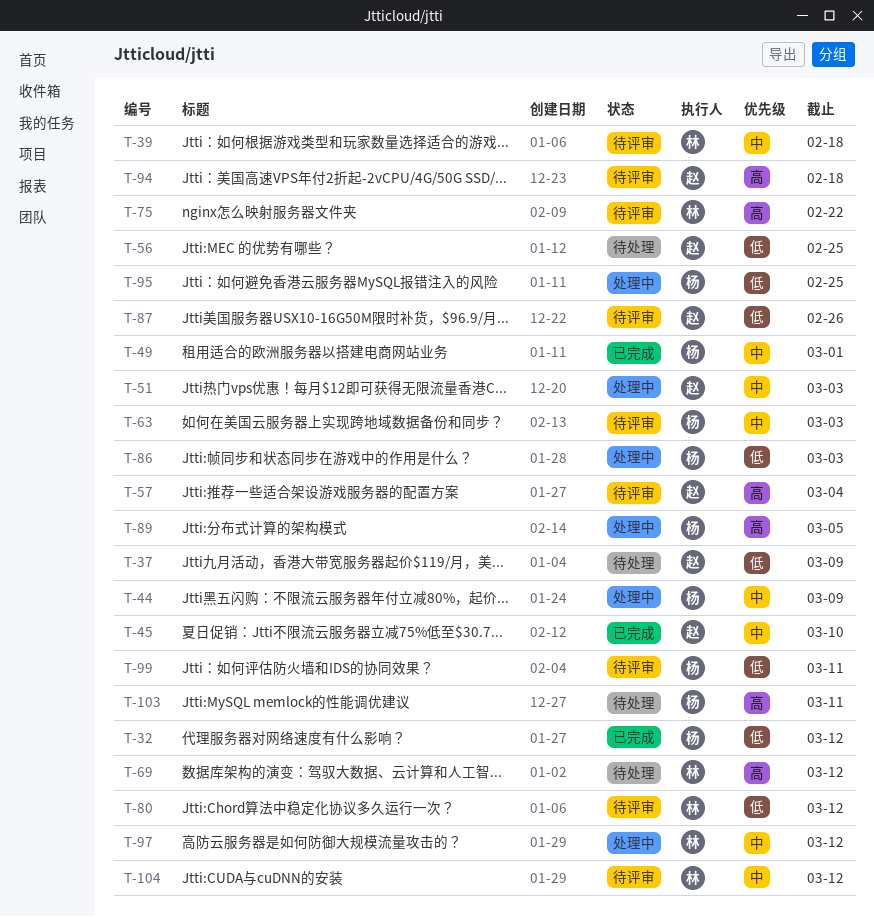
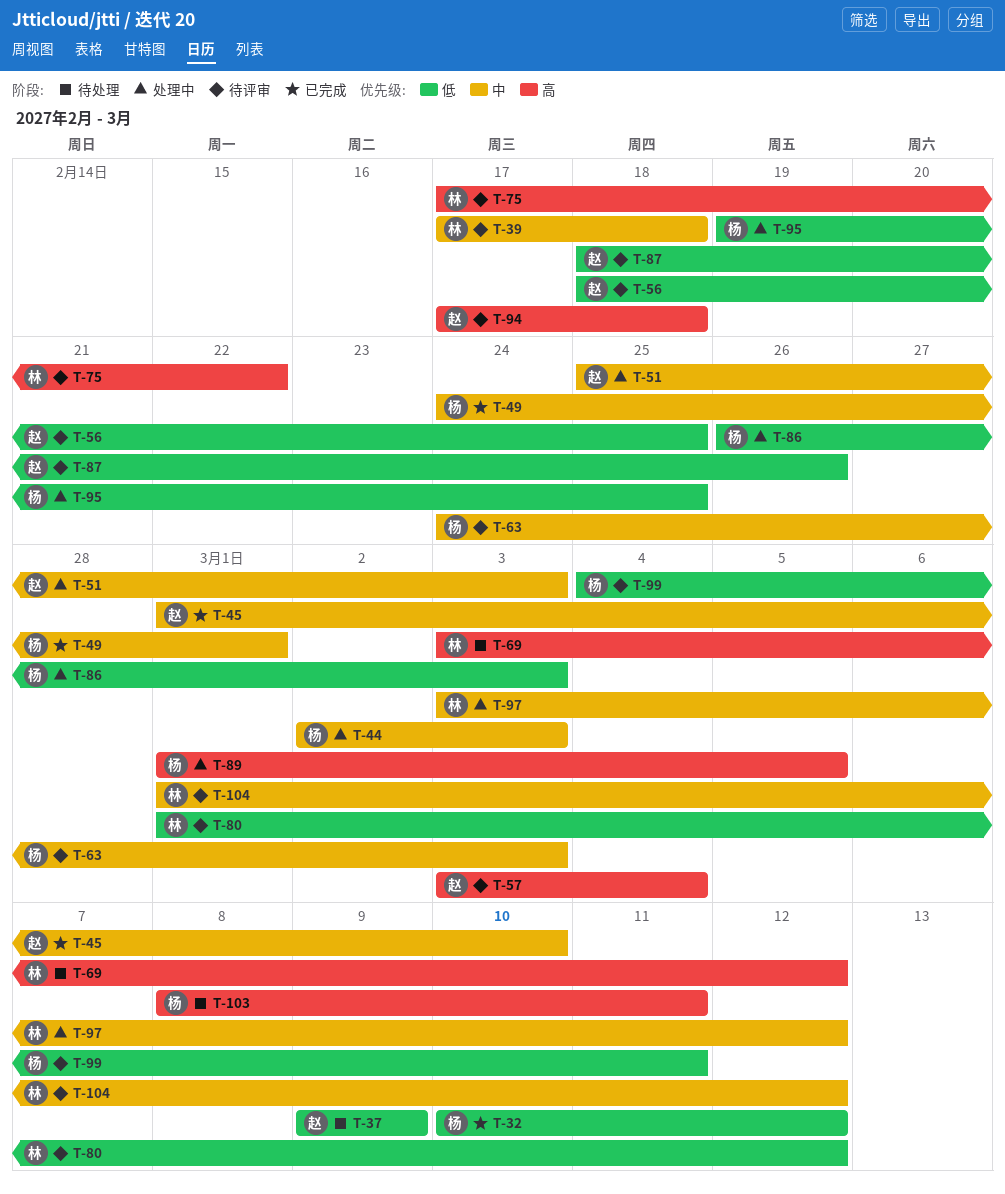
T-44, due: Mar 9 -> Mar 3
T-56, status: 待处理 -> 待评审

